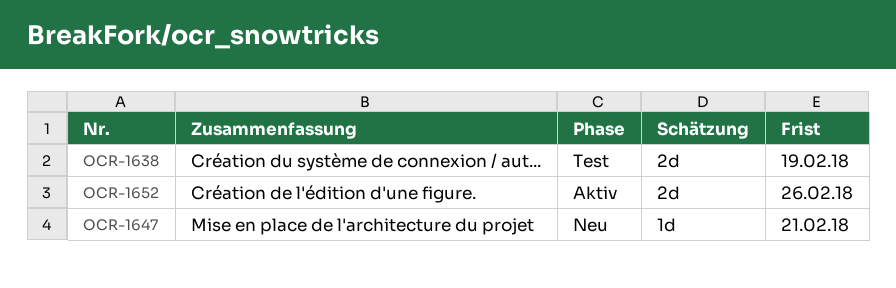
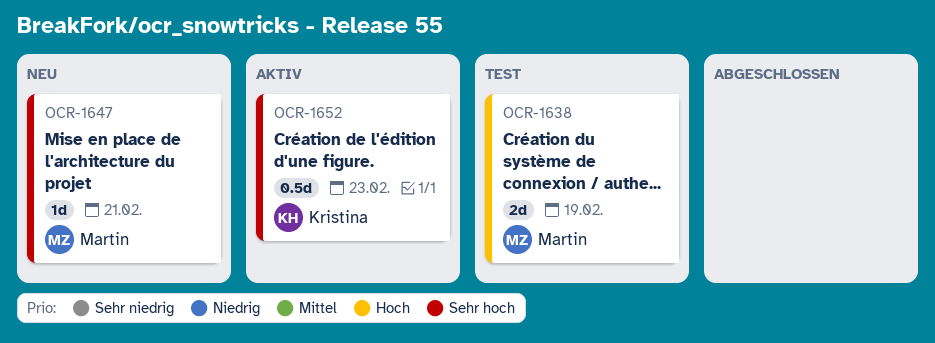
OCR-1652, estimate: 2d -> 0.5d
OCR-1652, due: Feb 26 -> Feb 23

